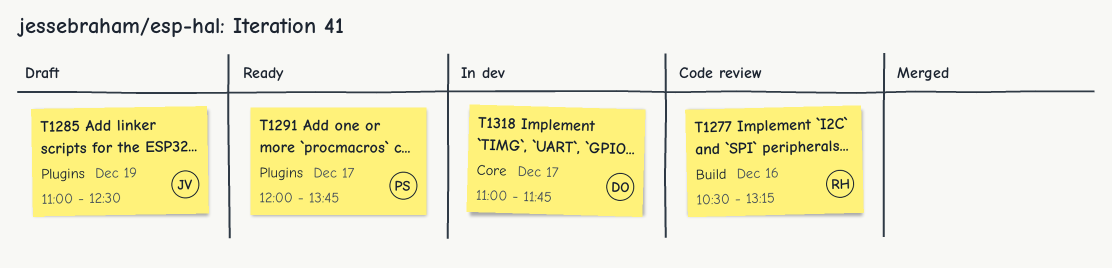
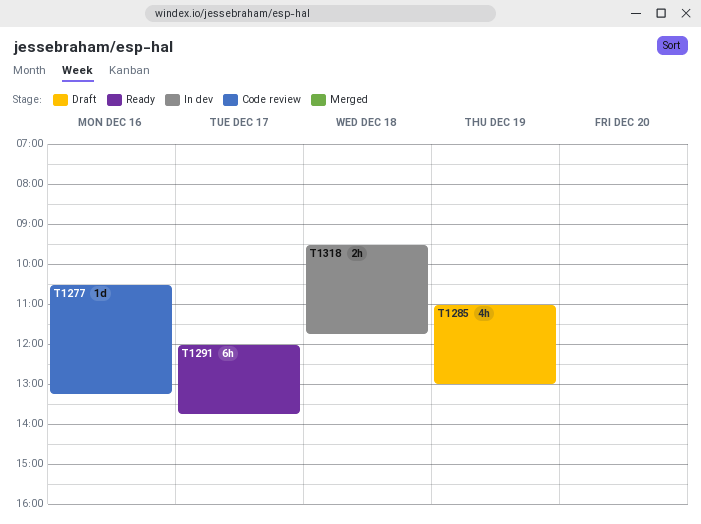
T1285, ends: 12:30 -> 13:00
T1318, day: Dec 17 -> Dec 18
T1318, begins: 11:00 -> 09:30

